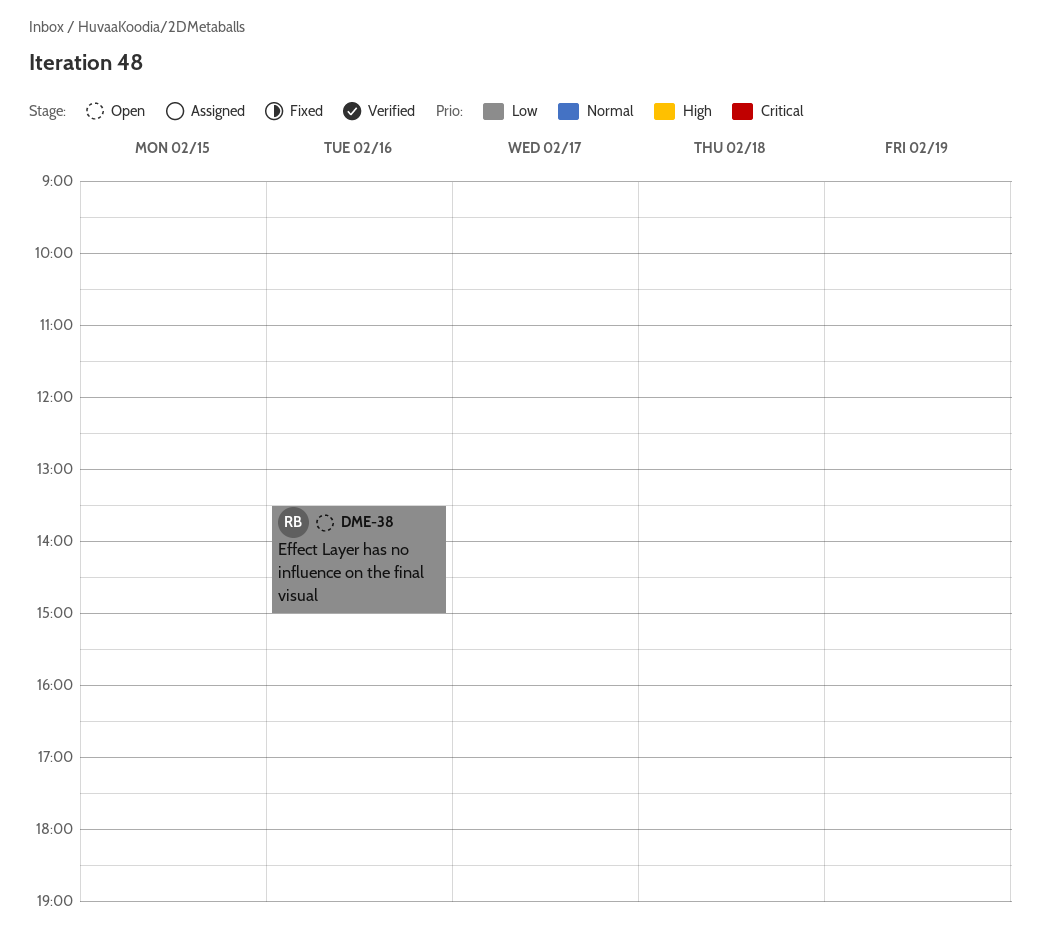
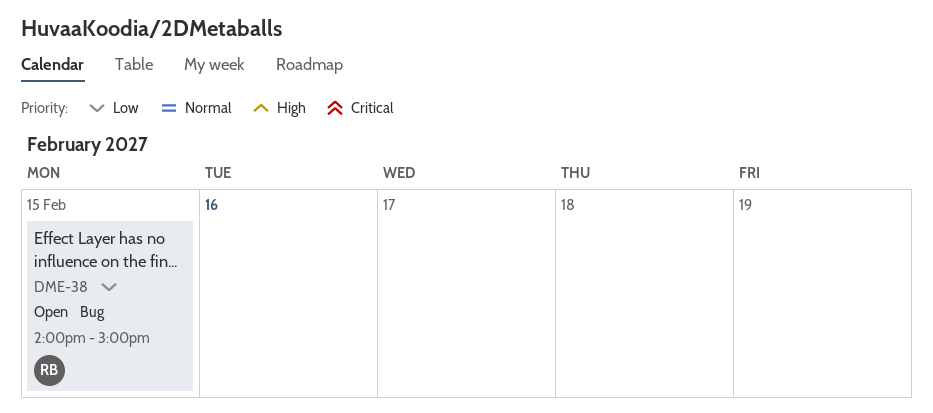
DME-38, day: Feb 16 -> Feb 15
DME-38, begins: 13:30 -> 14:00

